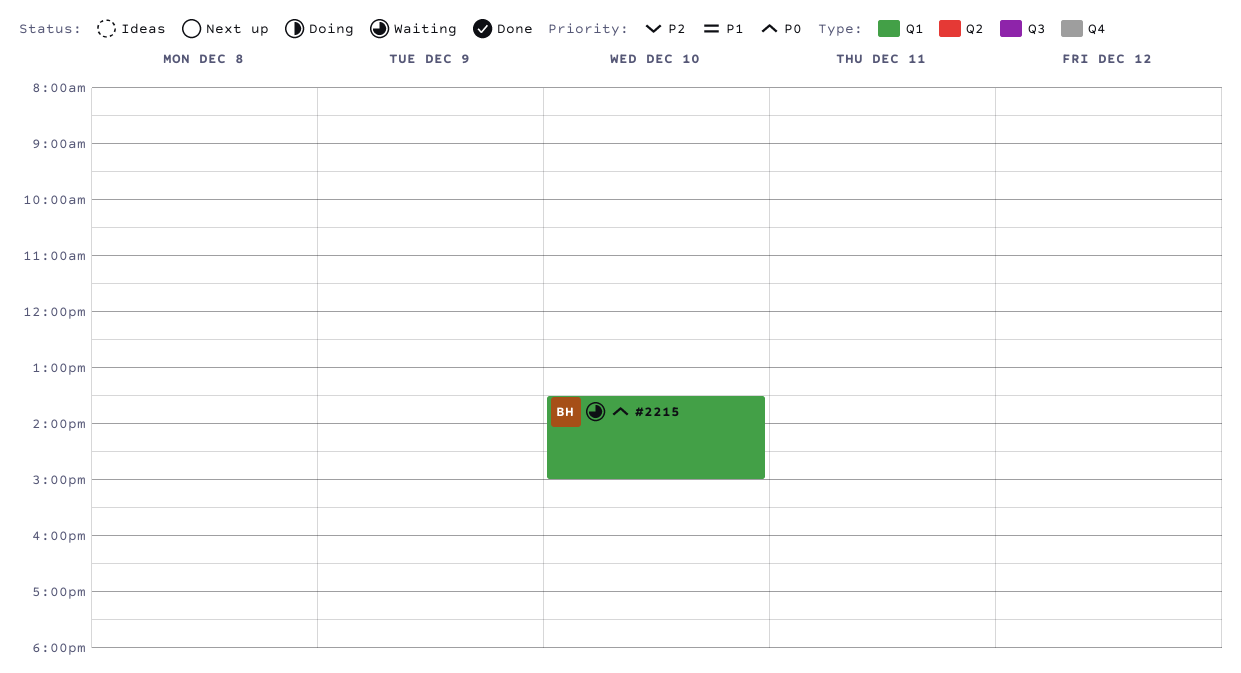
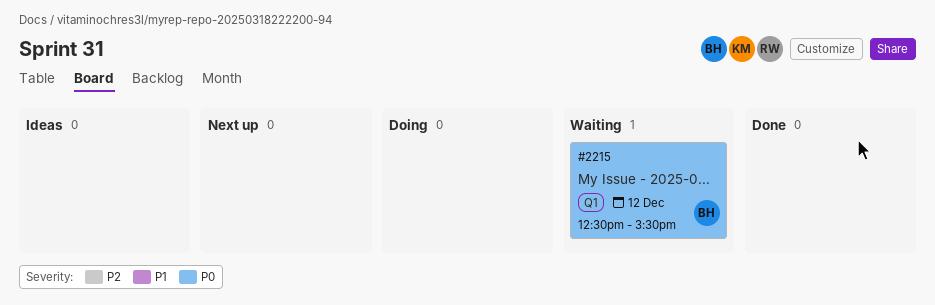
#2215, day: Dec 10 -> Dec 12
#2215, begins: 13:30 -> 12:30
#2215, ends: 15:00 -> 15:30

